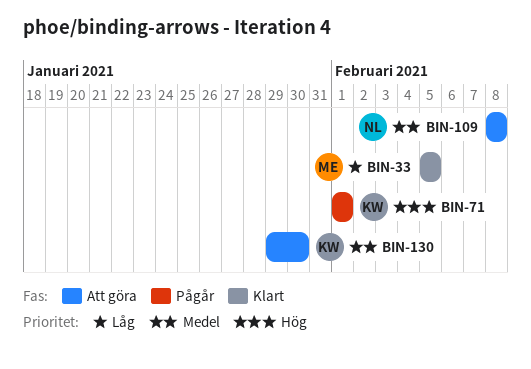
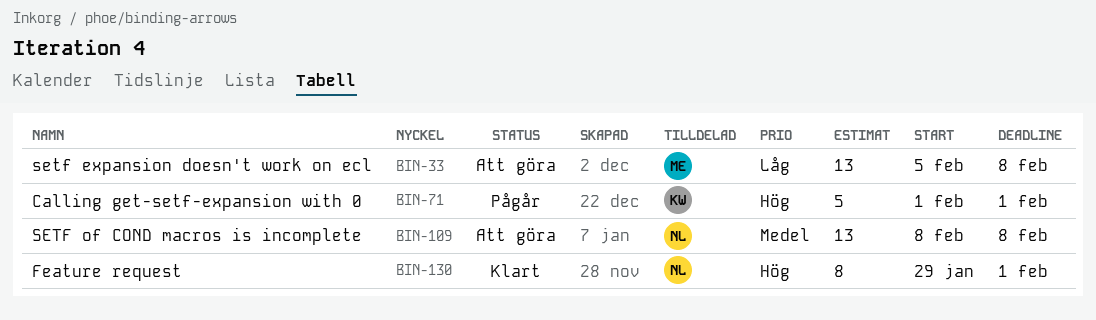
BIN-33, status: Klart -> Att göra
BIN-33, due: Feb 5 -> Feb 8
BIN-130, status: Att göra -> Klart
BIN-130, owner: KW -> NL
BIN-130, priority: Medel -> Hög
BIN-130, due: Jan 30 -> Feb 1

